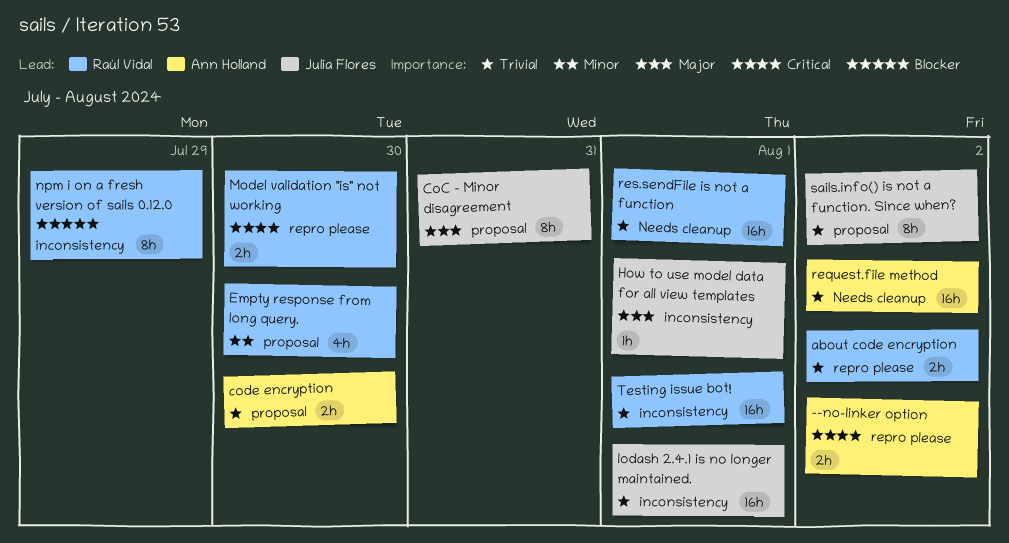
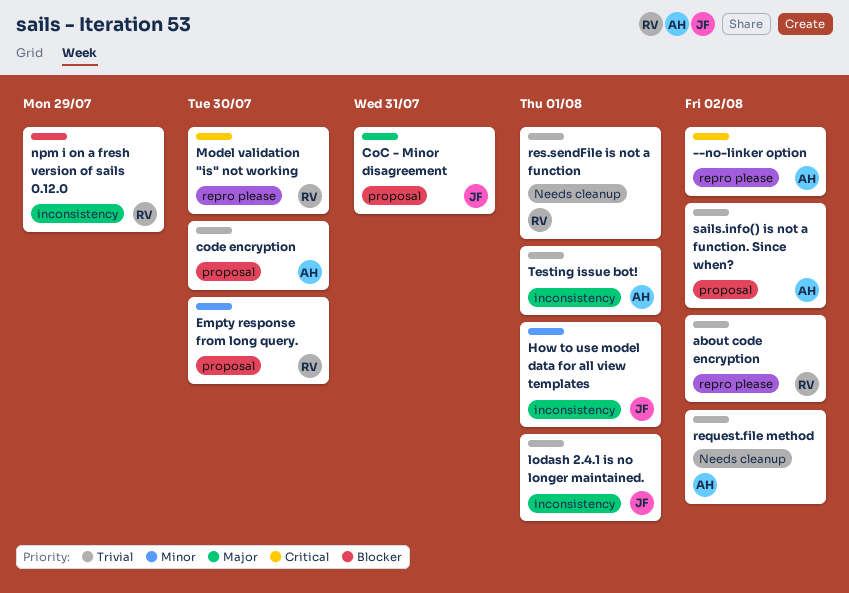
How to use model data for all view templates, priority: Major -> Minor
sails.info() is not a function. Since when?, owner: Julia Flores -> Ann Holland
Testing issue bot!, owner: Raúl Vidal -> Ann Holland

